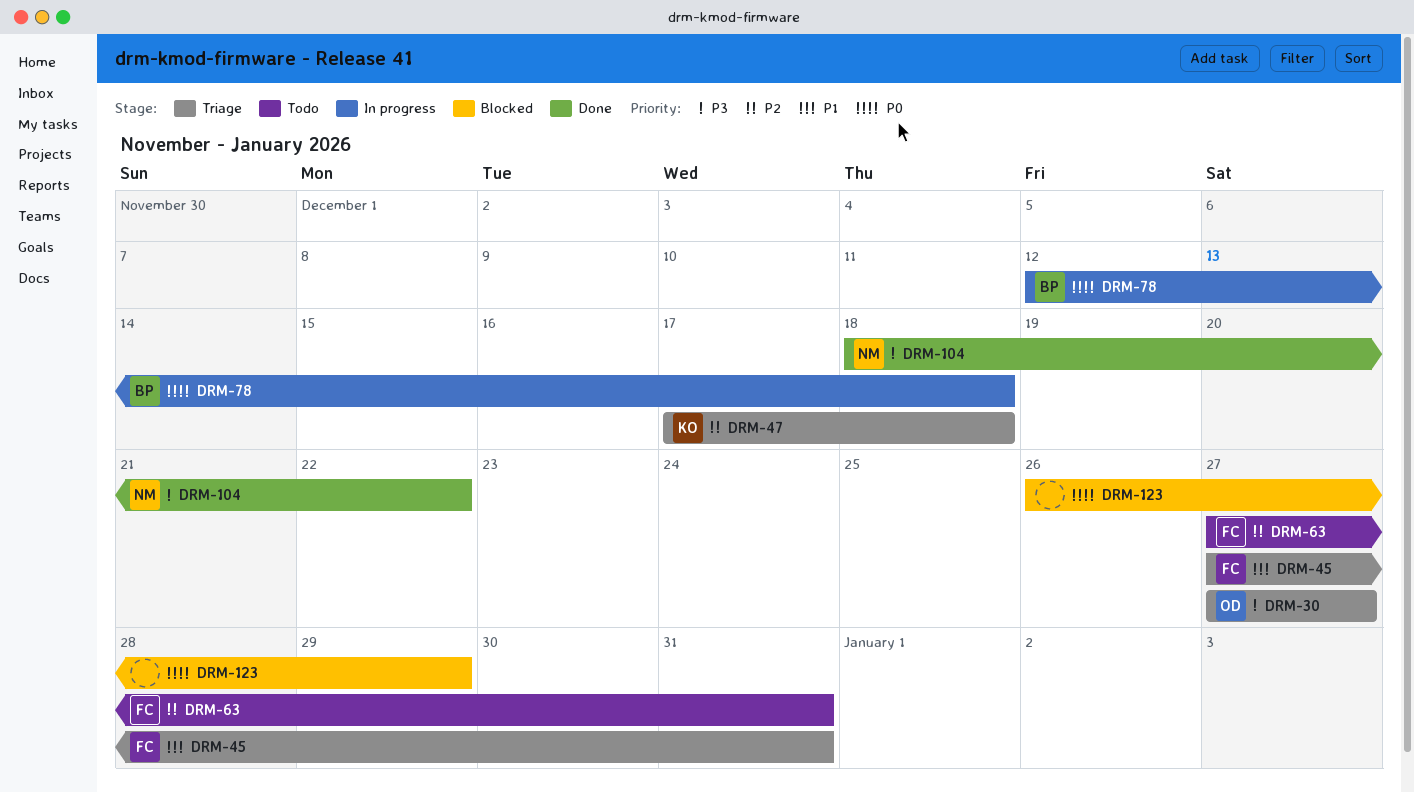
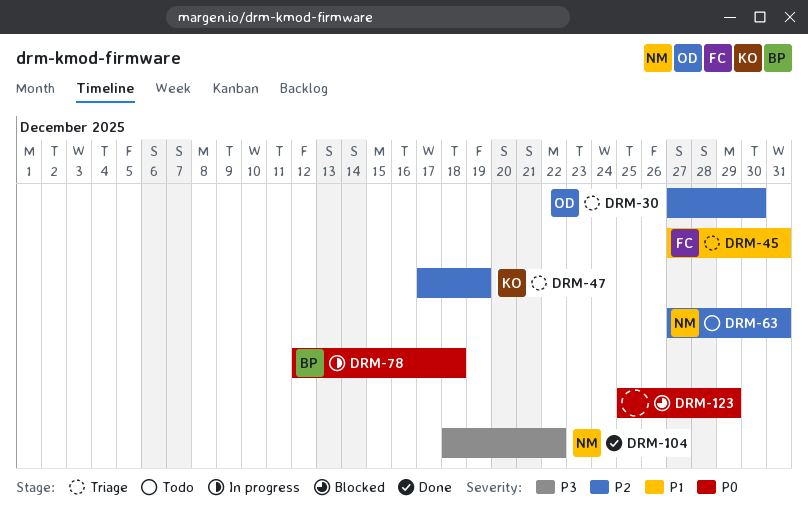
DRM-30, priority: P3 -> P2
DRM-30, due: Dec 27 -> Dec 30
DRM-47, due: Dec 18 -> Dec 19
DRM-63, owner: FC -> NM
DRM-123, start: Dec 26 -> Dec 25

